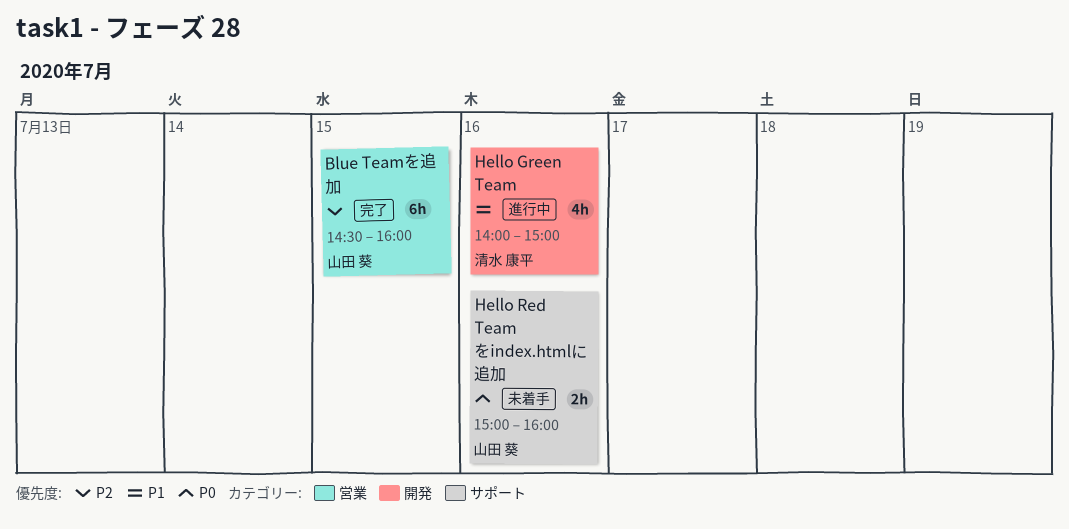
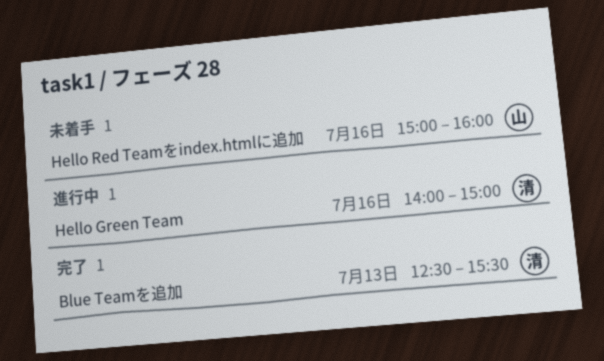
Blue Teamを追加, owner: 山田 葵 -> 清水 康平
Blue Teamを追加, day: Jul 15 -> Jul 13
Blue Teamを追加, begins: 14:30 -> 12:30
Blue Teamを追加, ends: 16:00 -> 15:30

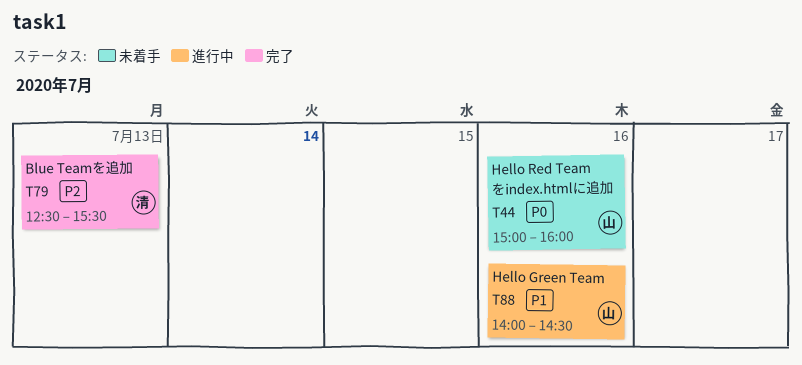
Hello Green Team, owner: 清 -> 山
Hello Green Team, ends: 15:00 -> 14:30

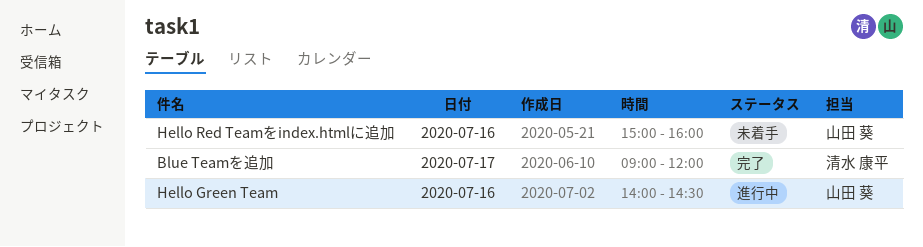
Blue Teamを追加, day: Jul 13 -> Jul 17
Blue Teamを追加, begins: 12:30 -> 09:00
Blue Teamを追加, ends: 15:30 -> 12:00

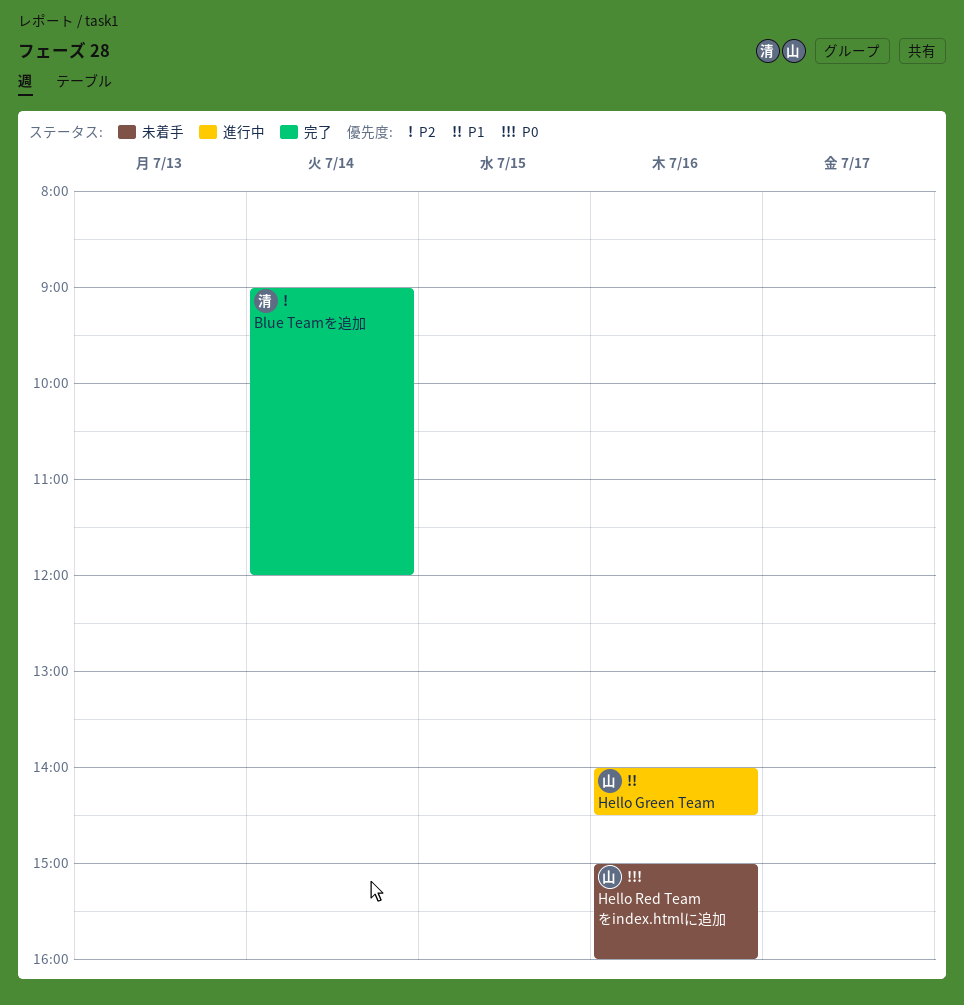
Blue Teamを追加, day: Jul 17 -> Jul 14

